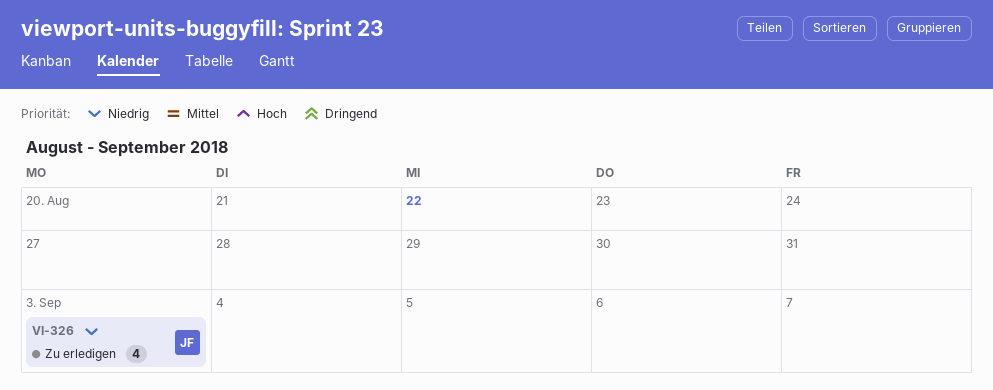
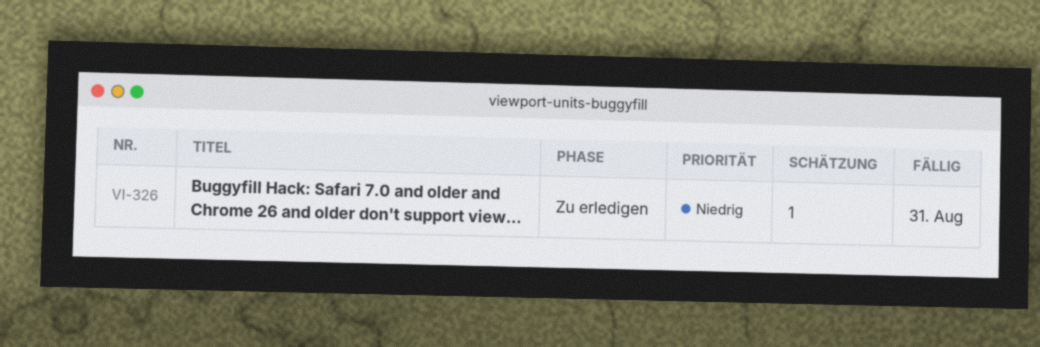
VI-326, estimate: 4 -> 1
VI-326, due: Sep 3 -> Aug 31

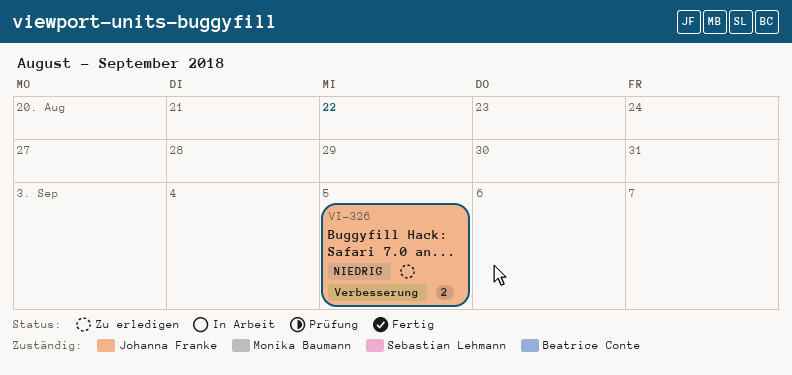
VI-326, estimate: 1 -> 2
VI-326, due: Aug 31 -> Sep 5

